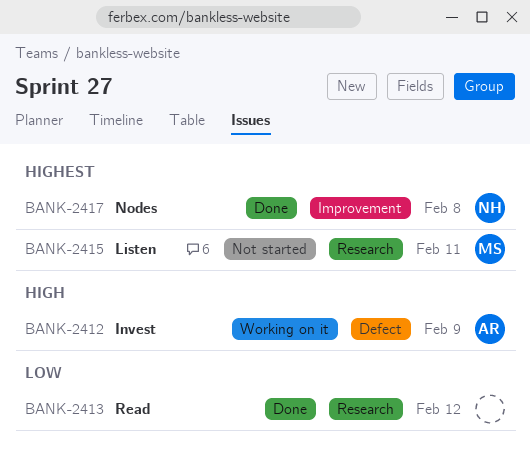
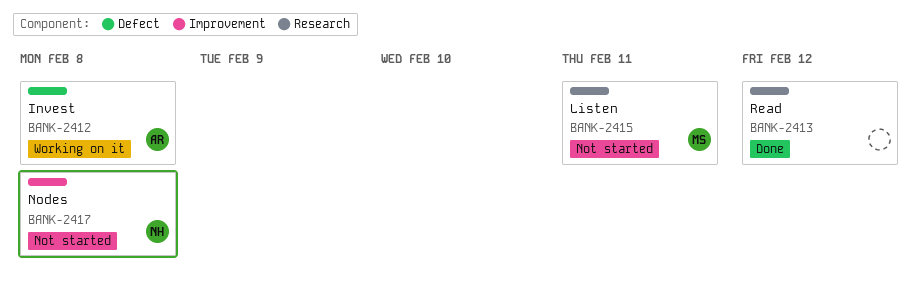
BANK-2412, due: Feb 9 -> Feb 8
BANK-2417, status: Done -> Not started

